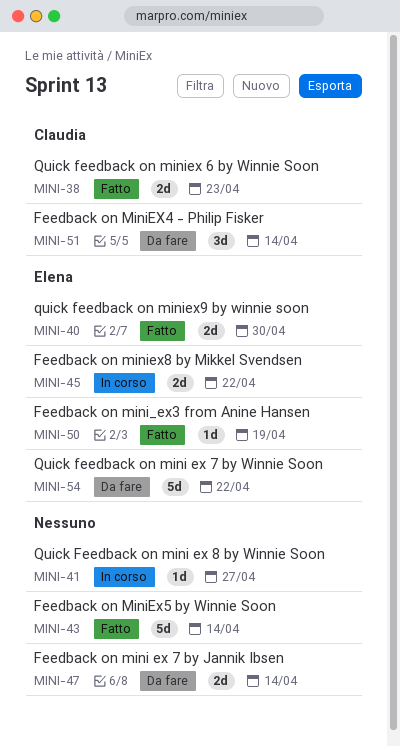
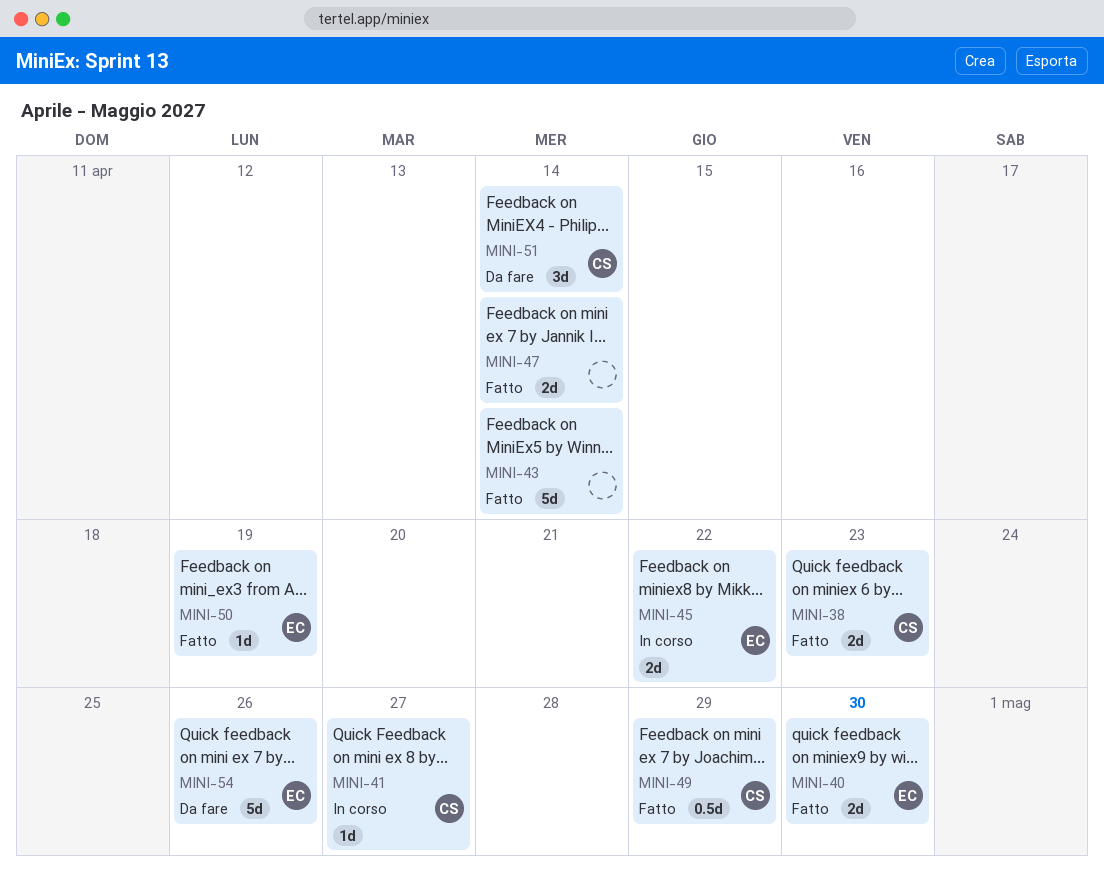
MINI-41, owner: none -> Claudia
MINI-47, status: Da fare -> Fatto
MINI-49: none -> present
MINI-54, due: Apr 22 -> Apr 26

